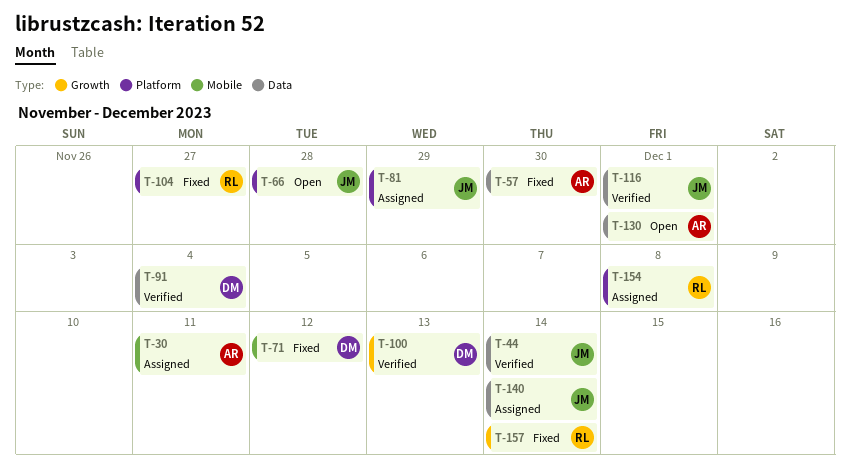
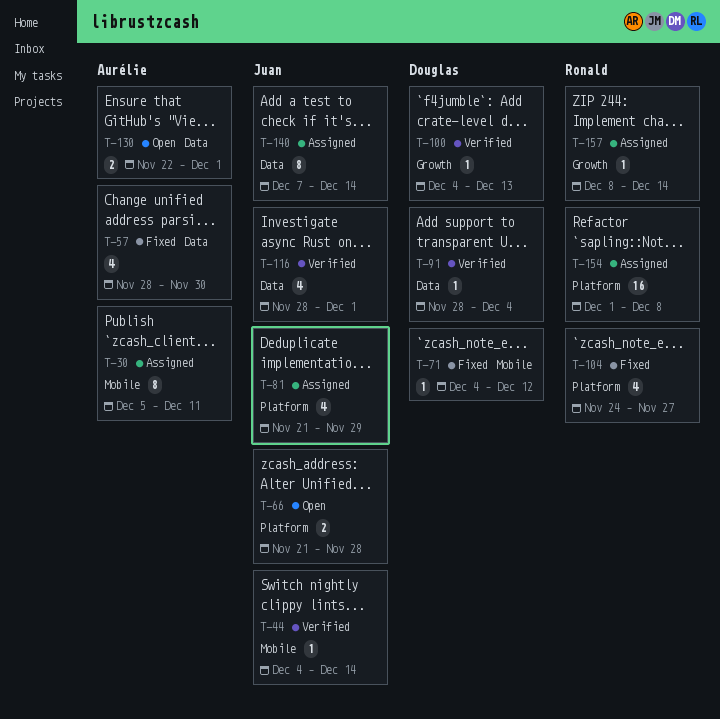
T-44, label: Data -> Mobile
T-157, status: Fixed -> Assigned

